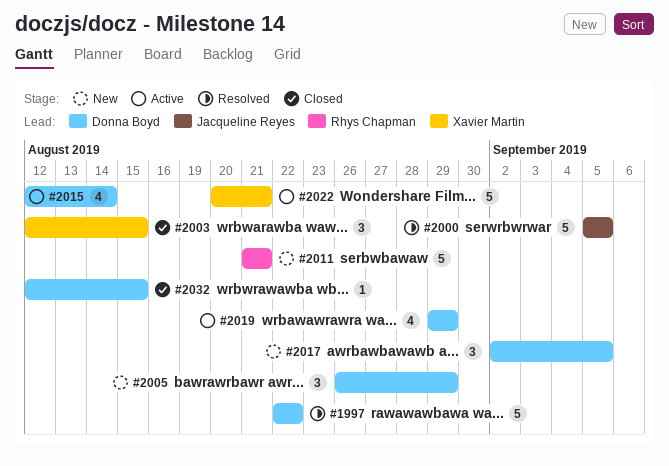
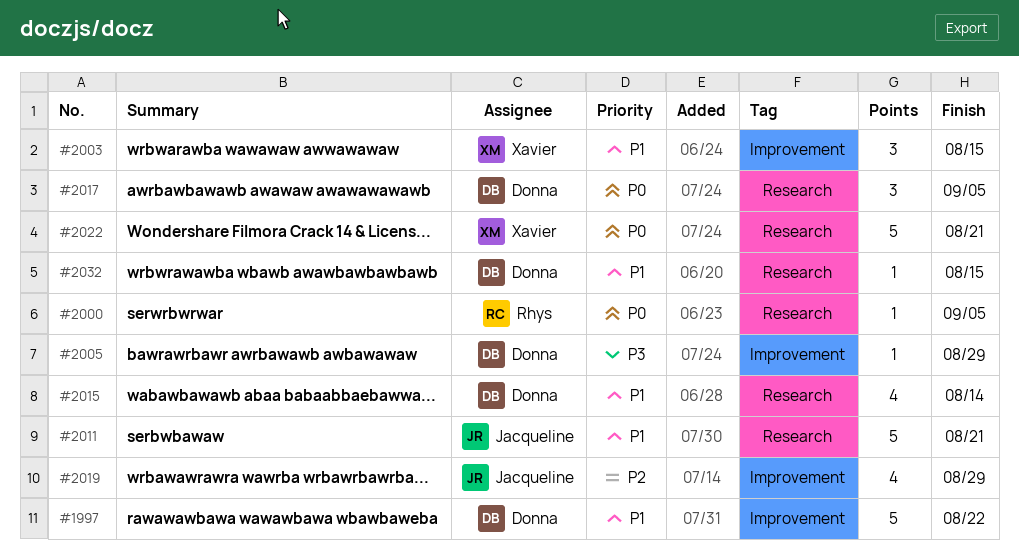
#2000, owner: Jacqueline Reyes -> Rhys Chapman
#2000, estimate: 5 -> 1
#2005, estimate: 3 -> 1
#2011, owner: Rhys Chapman -> Jacqueline Reyes
#2019, owner: Donna Boyd -> Jacqueline Reyes

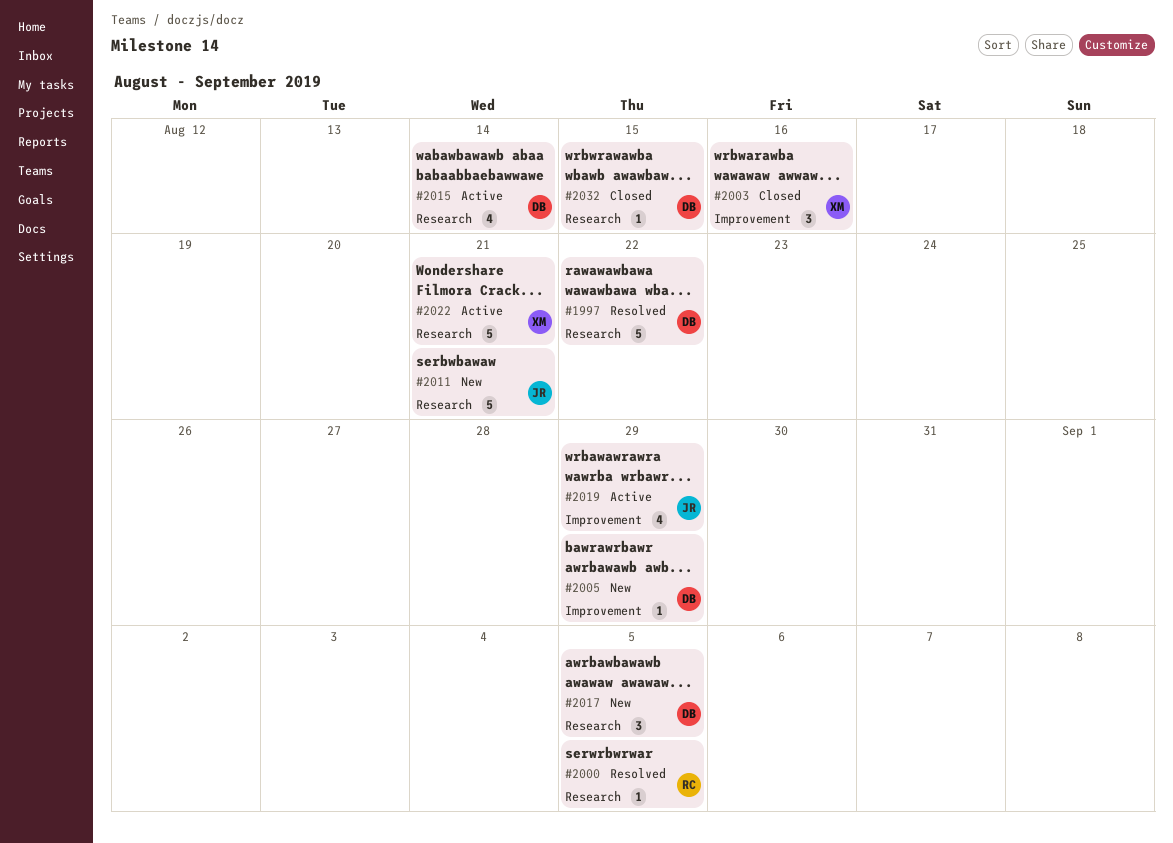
#1997, label: Improvement -> Research
#2003, due: Aug 15 -> Aug 16

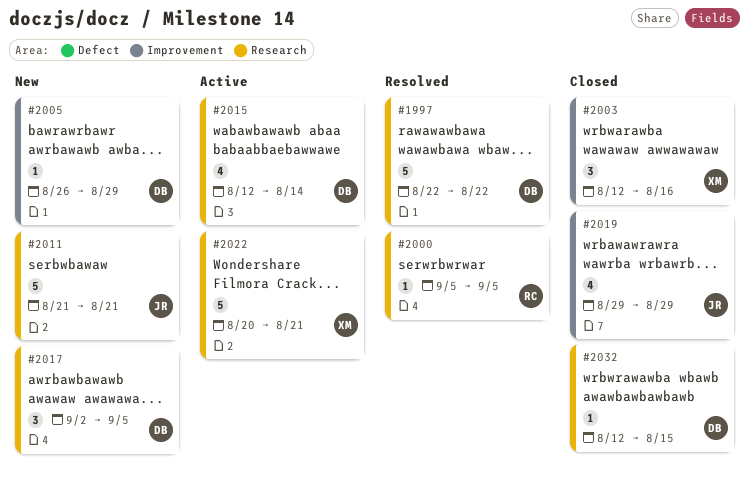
#2019, status: Active -> Closed

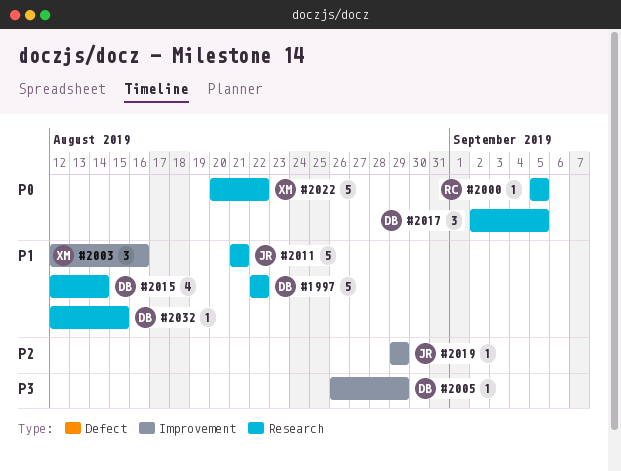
#2019, estimate: 4 -> 1
#2022, due: Aug 21 -> Aug 22

